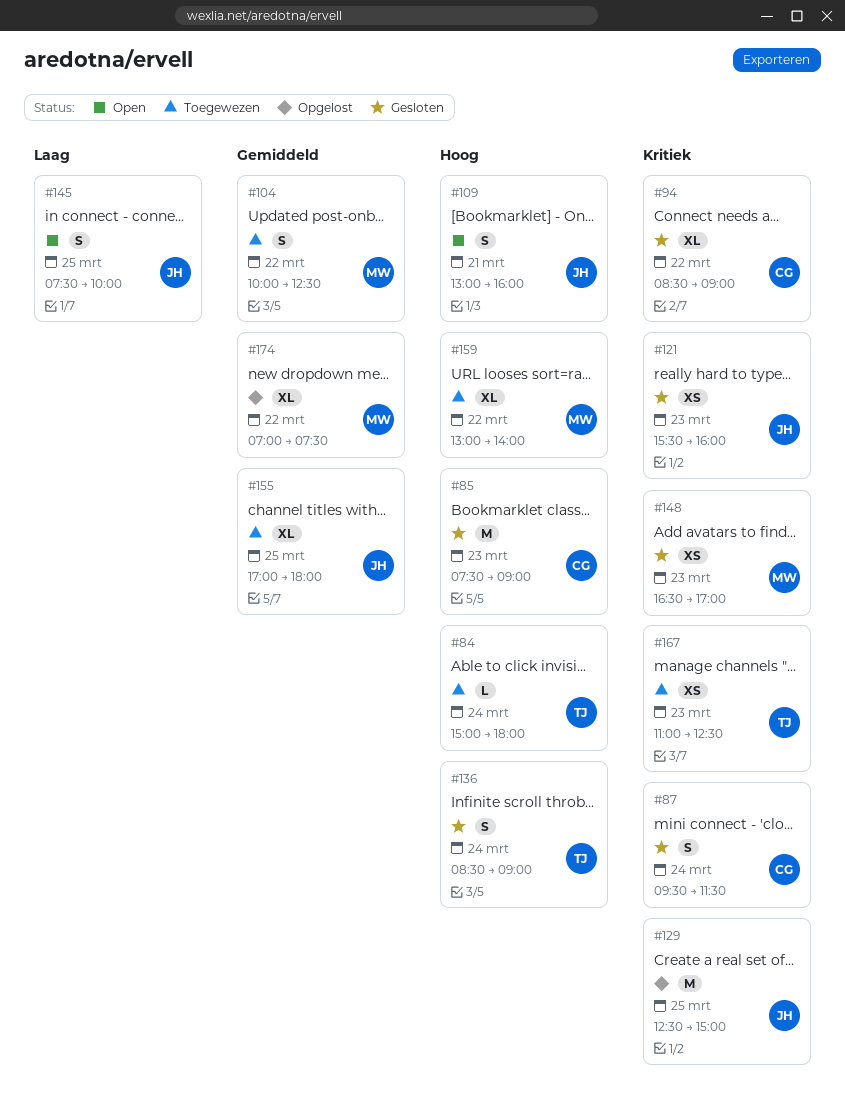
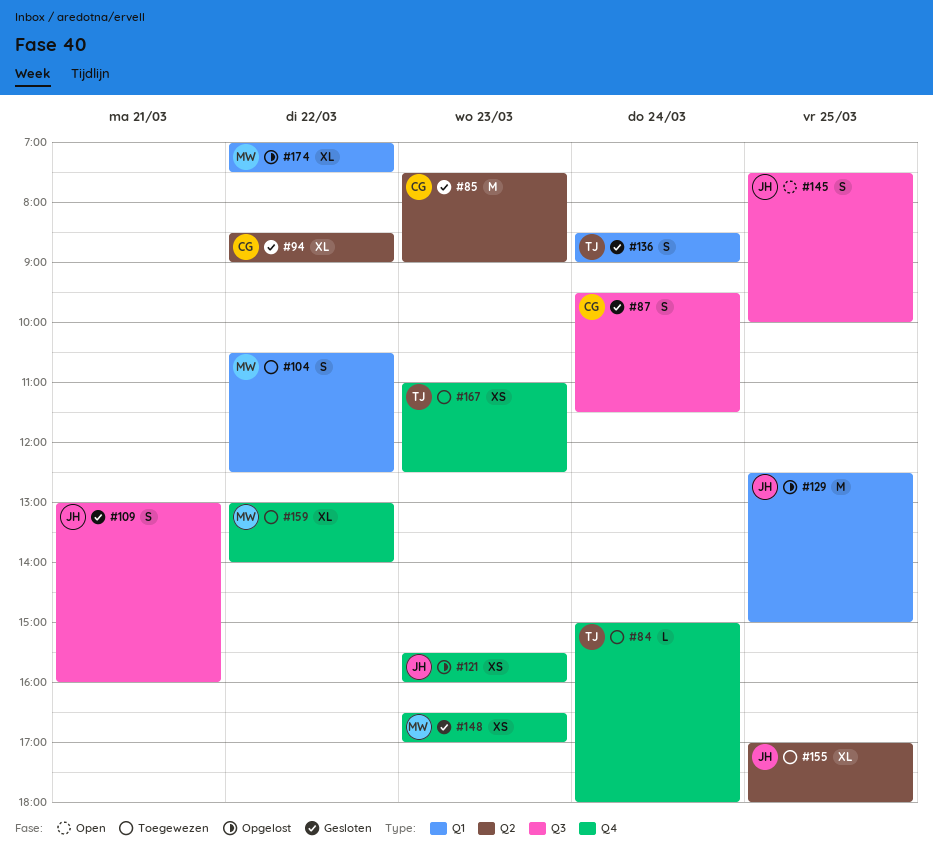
#104, begins: 10:00 -> 10:30
#109, status: Open -> Gesloten
#121, status: Gesloten -> Opgelost

